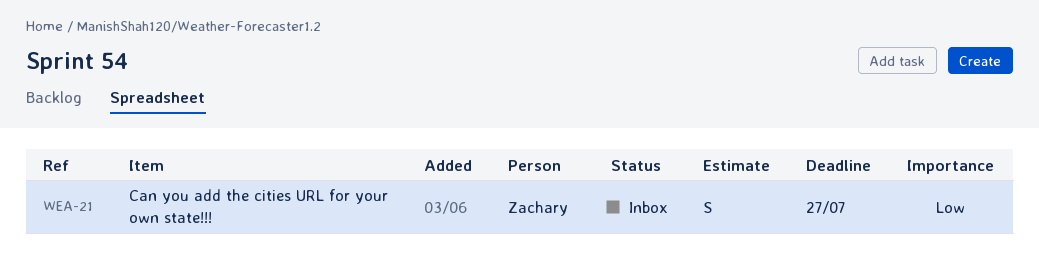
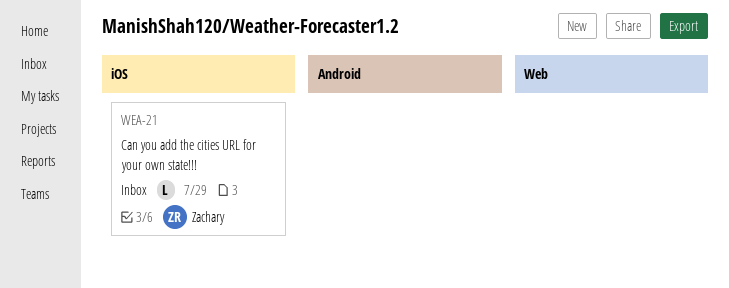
WEA-21, estimate: S -> L
WEA-21, due: Jul 27 -> Jul 29

